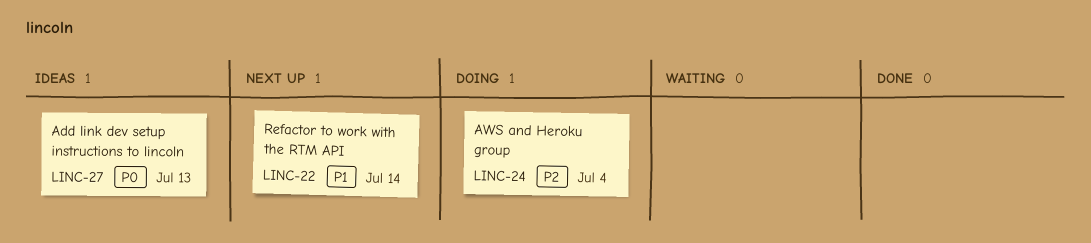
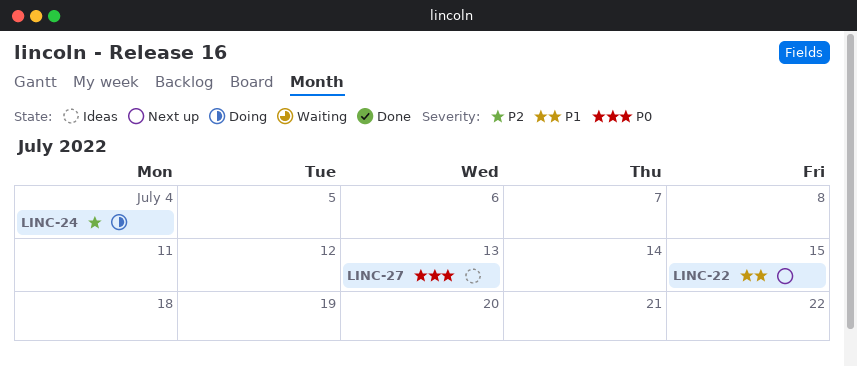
LINC-22, due: Jul 14 -> Jul 15

